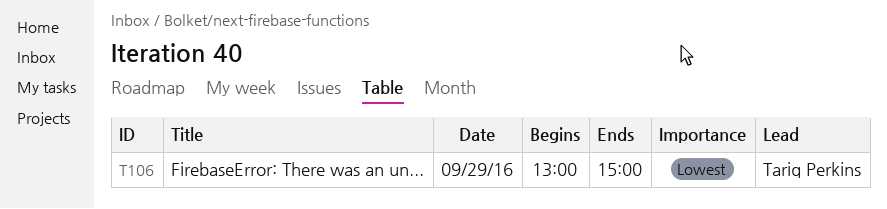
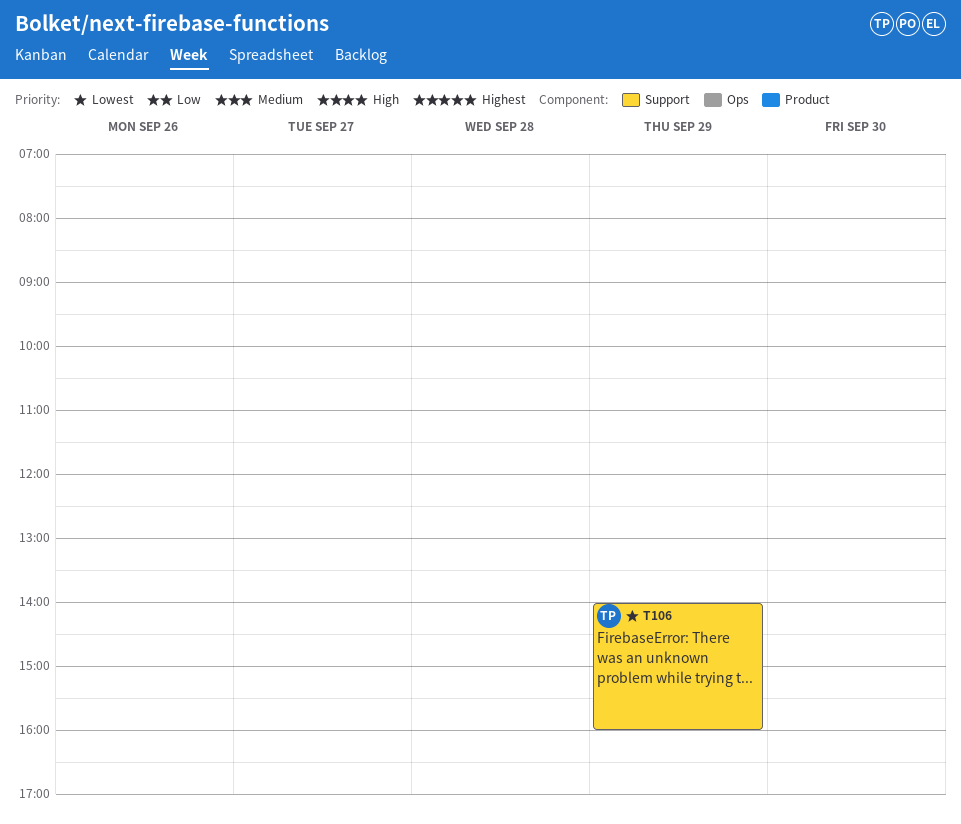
T106, begins: 13:00 -> 14:00
T106, ends: 15:00 -> 16:00

